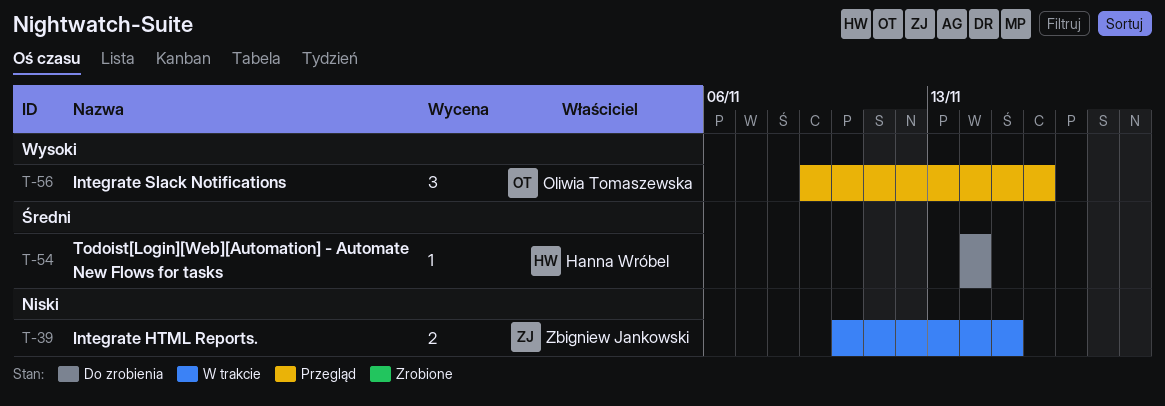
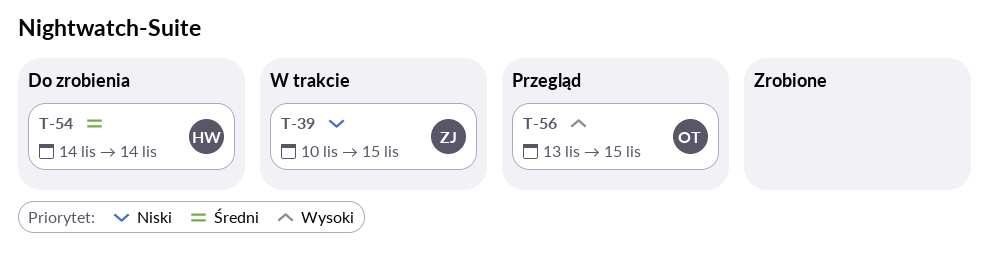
T-56, start: Nov 9 -> Nov 13
T-56, due: Nov 16 -> Nov 15

